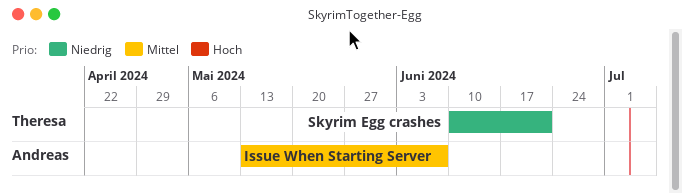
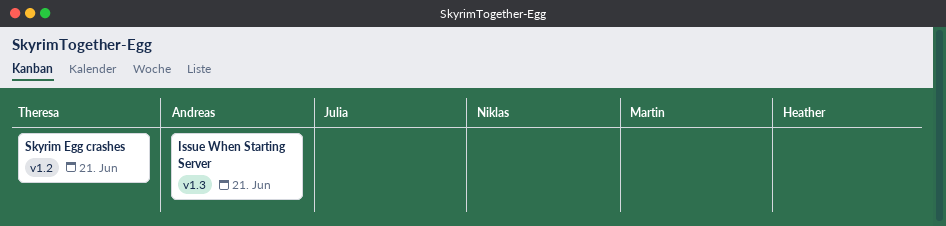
Issue When Starting Server, due: Jun 7 -> Jun 21

